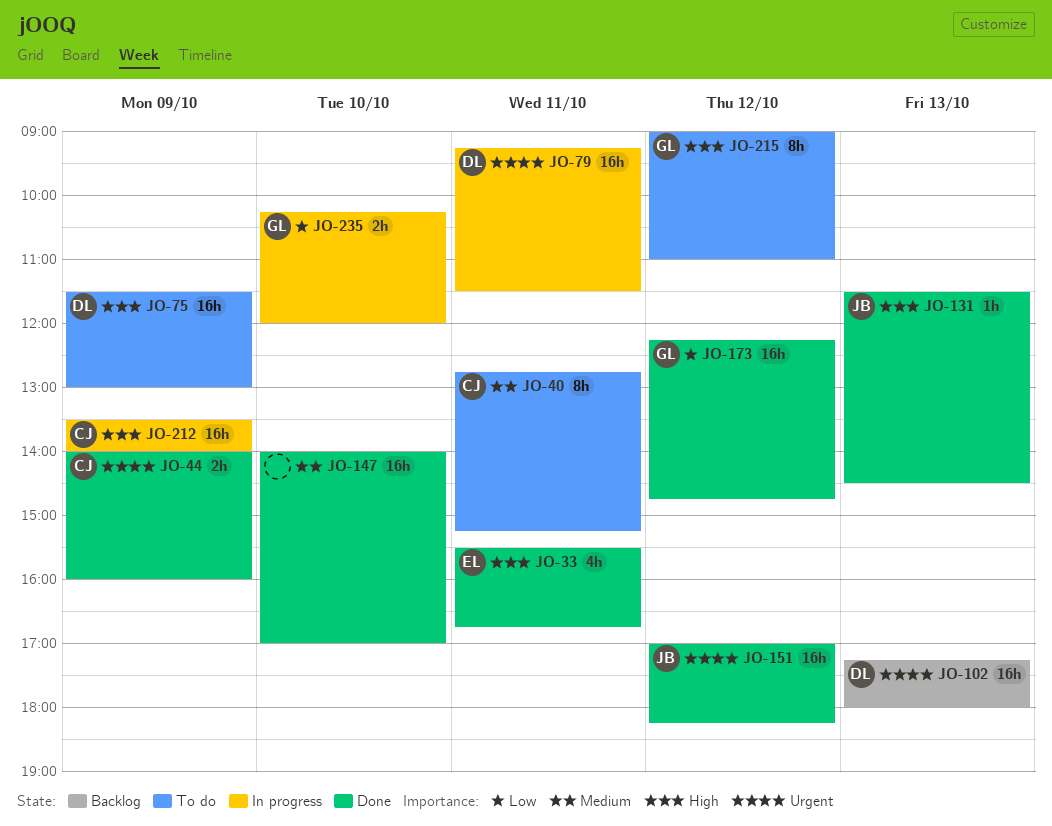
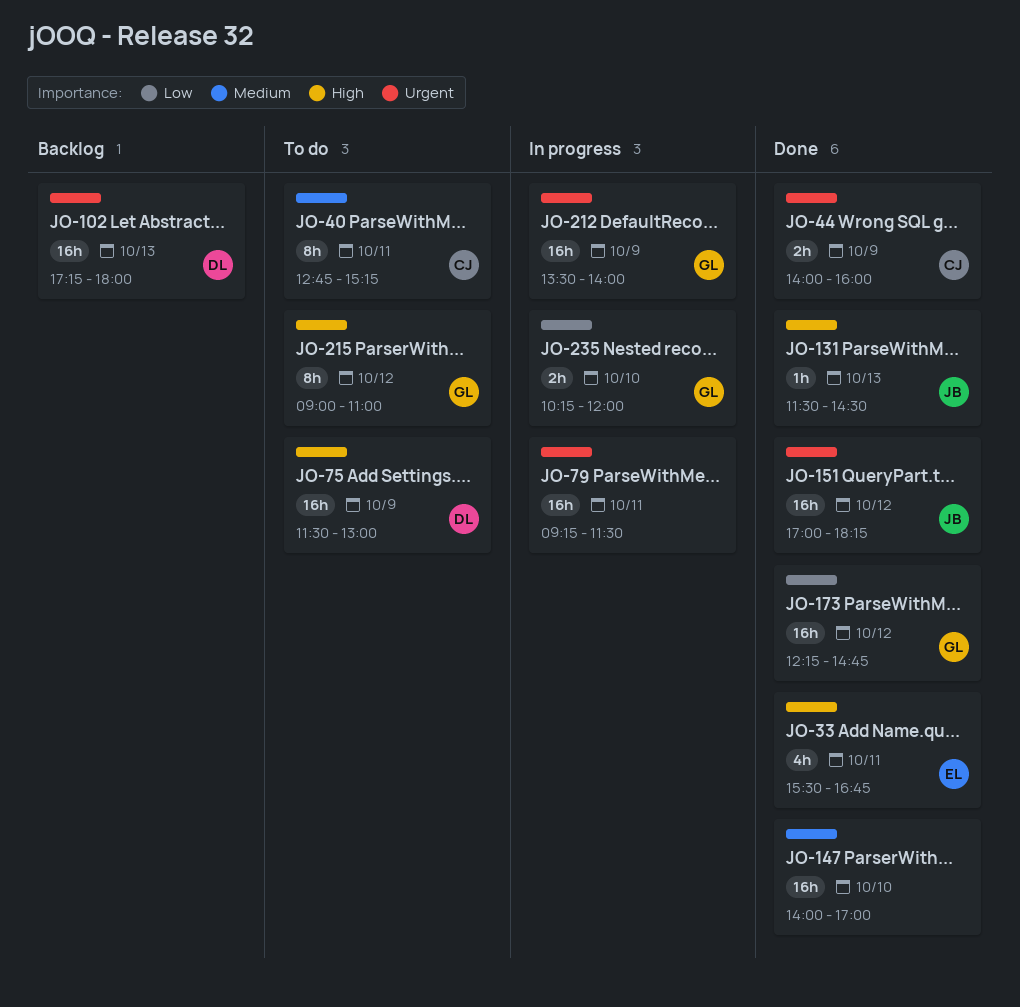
JO-79, owner: DL -> none
JO-212, owner: CJ -> GL
JO-212, priority: High -> Urgent

